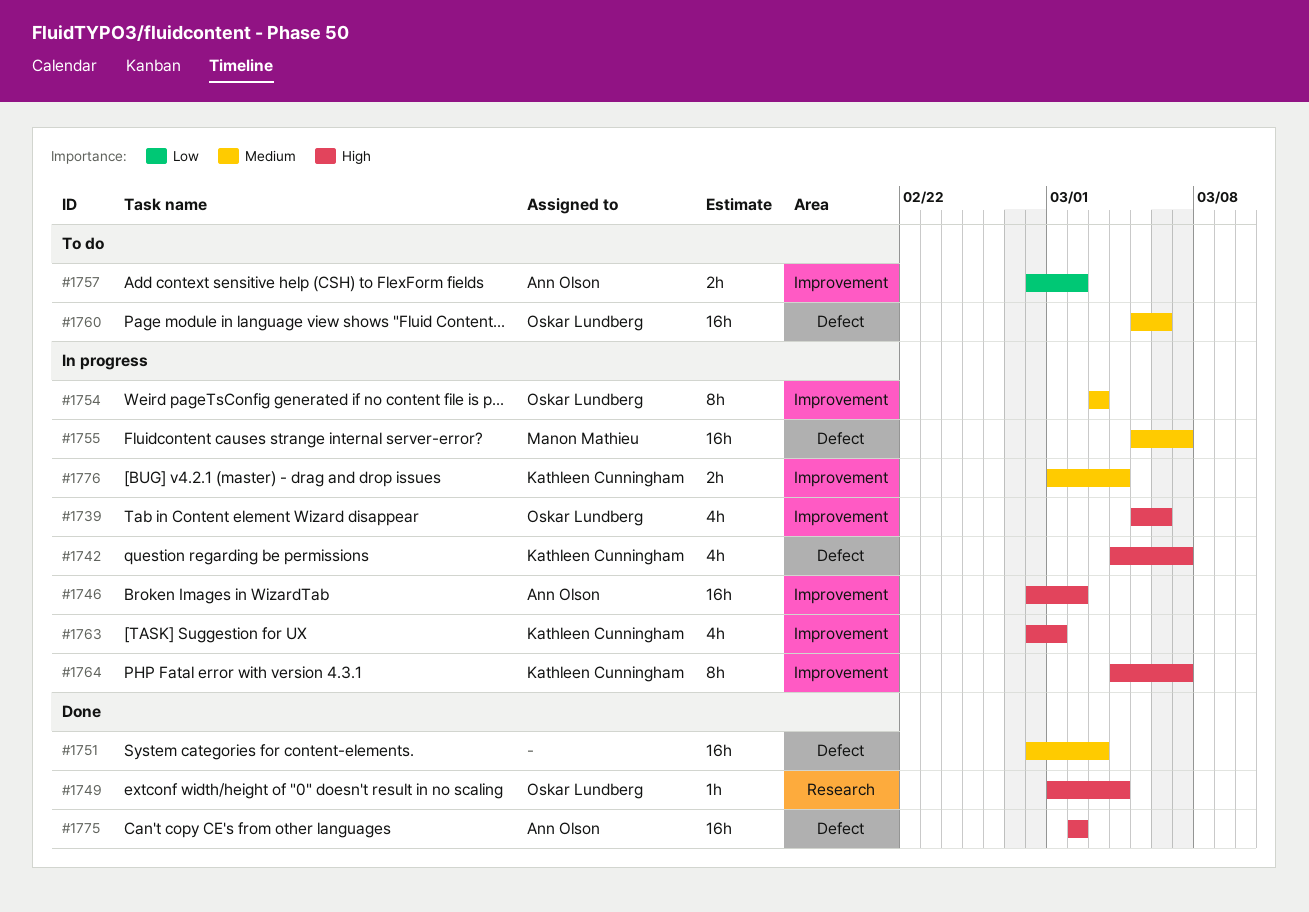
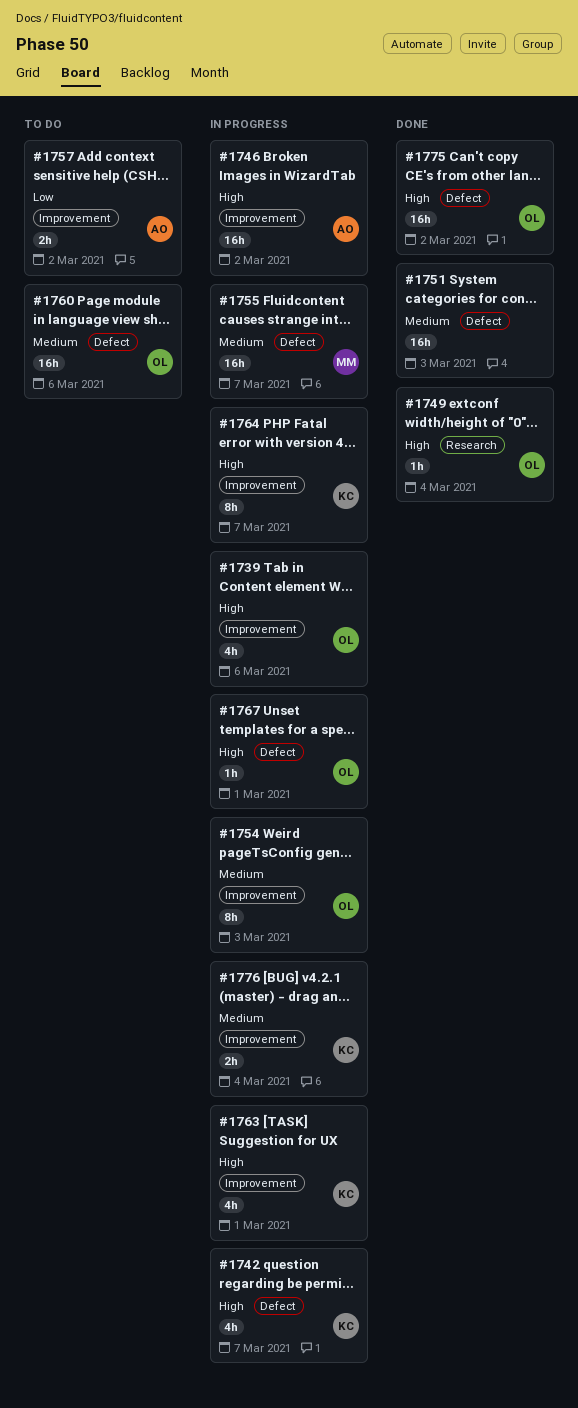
#1767: none -> present
#1775, owner: Ann Olson -> Oskar Lundberg

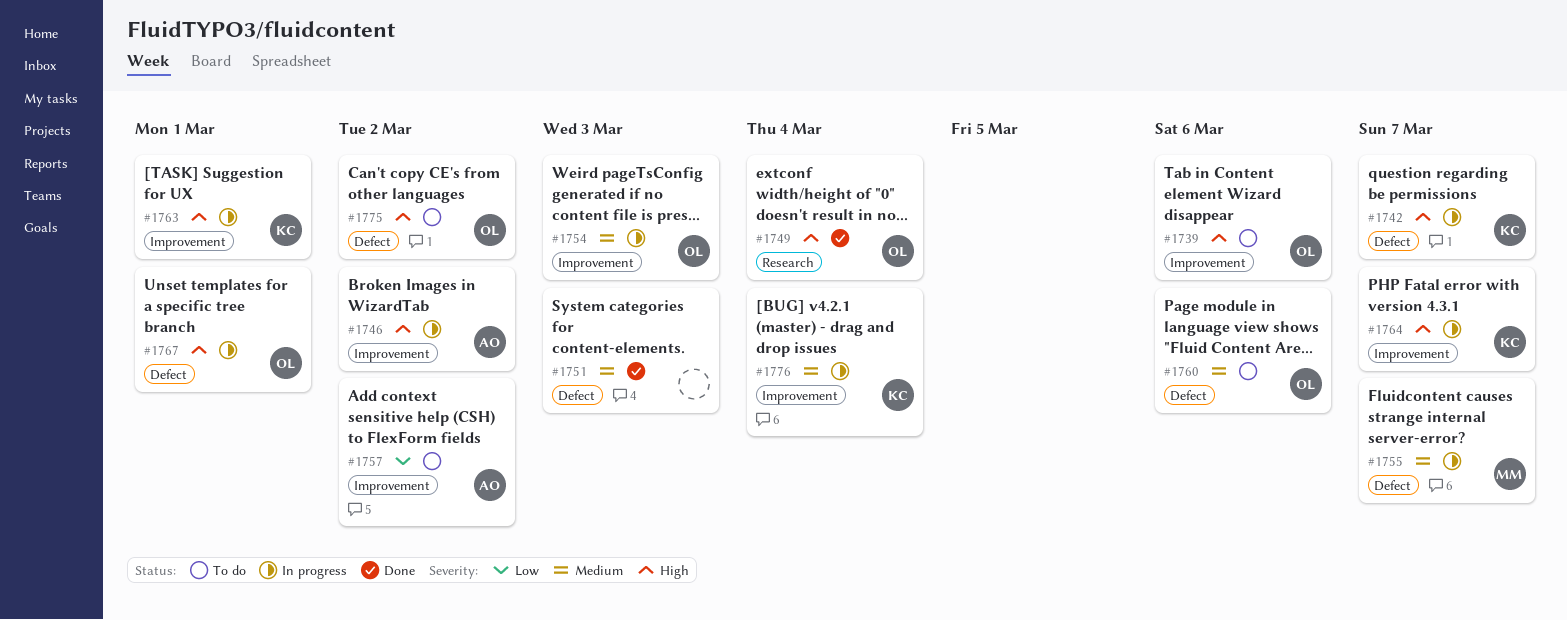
#1739, status: In progress -> To do
#1775, status: Done -> To do

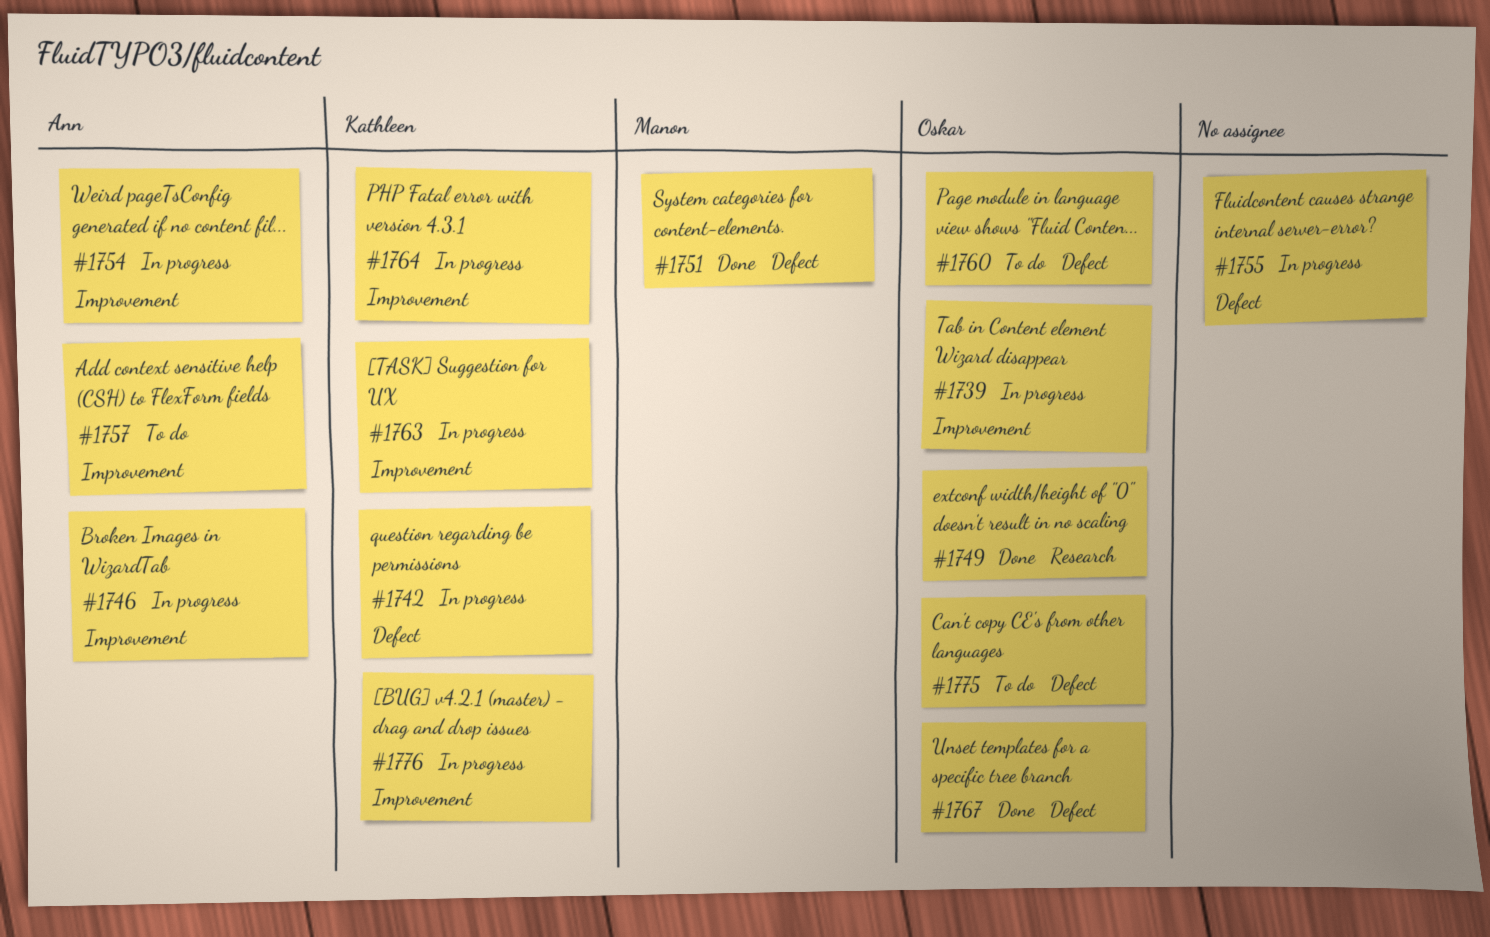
#1739, status: To do -> In progress
#1751, owner: none -> Manon
#1754, owner: Oskar -> Ann
#1755, owner: Manon -> none
#1767, status: In progress -> Done

